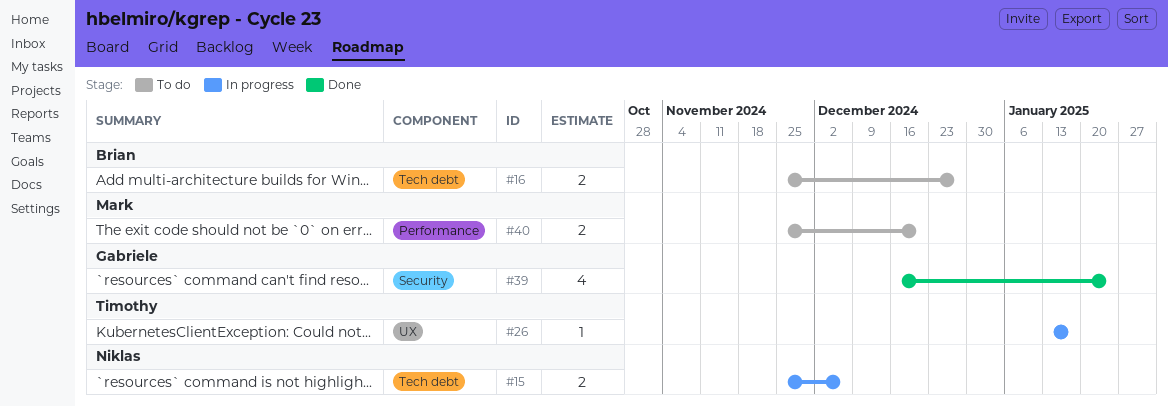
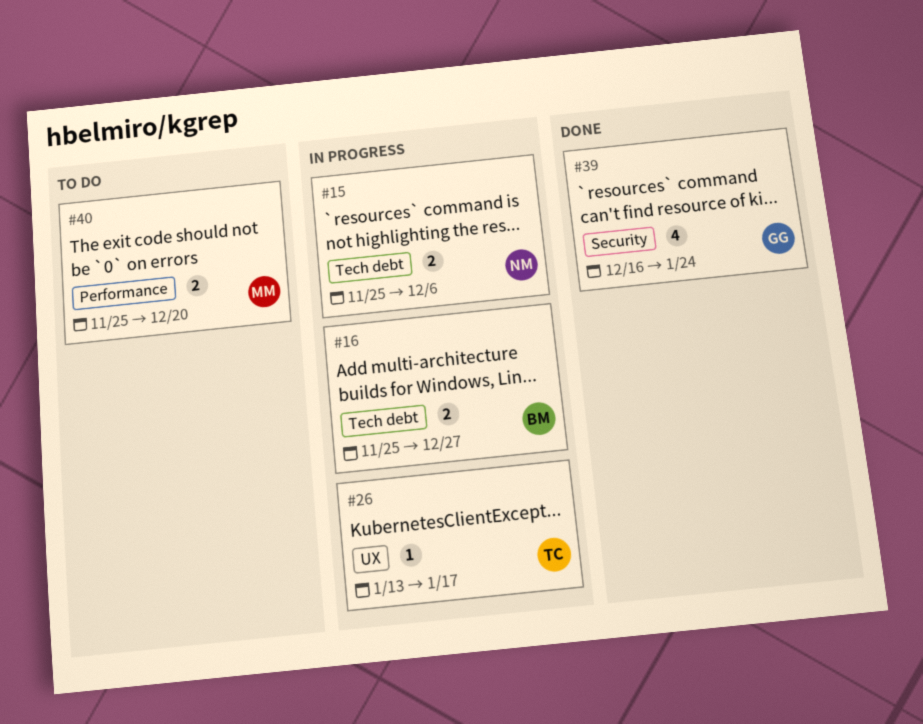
#16, status: To do -> In progress

